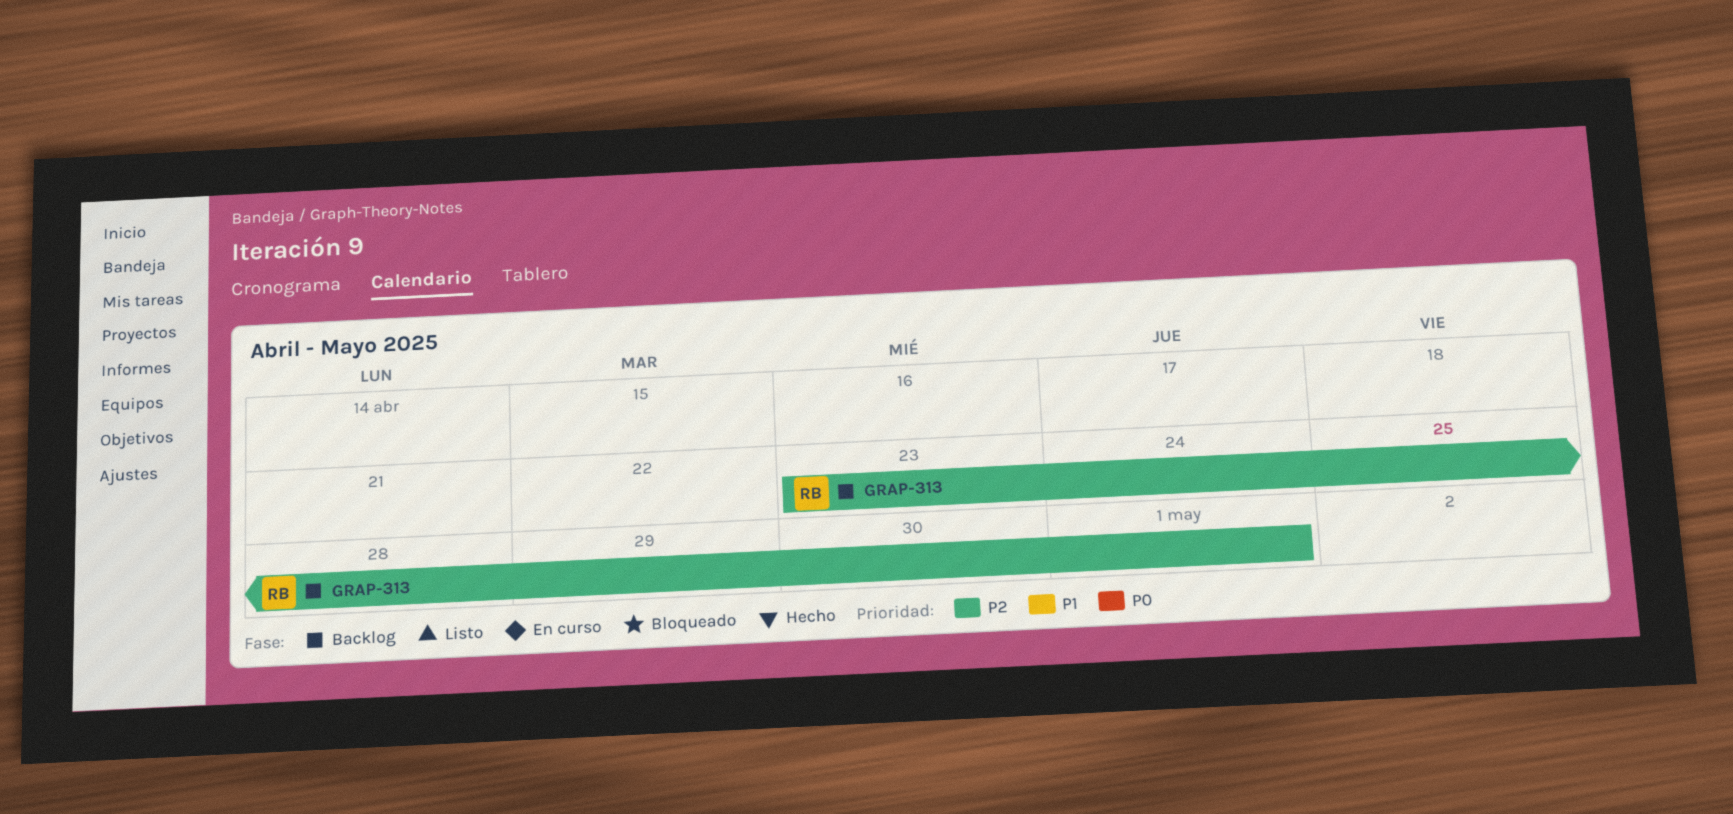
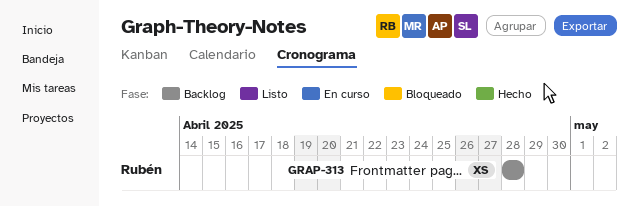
GRAP-313, start: Apr 23 -> Apr 28
GRAP-313, due: May 1 -> Apr 28

